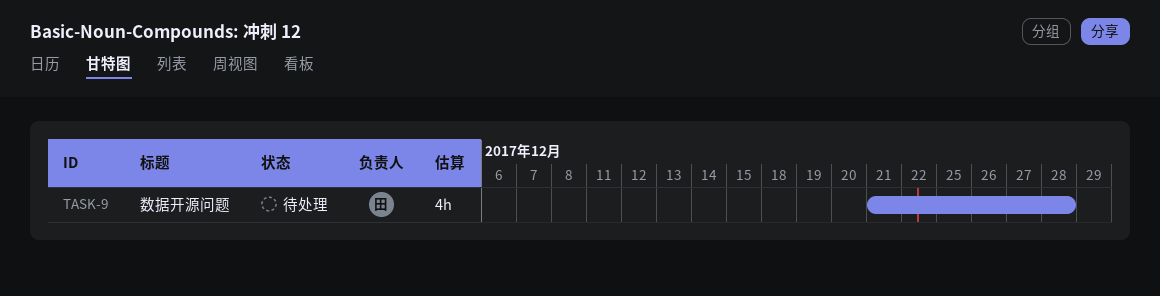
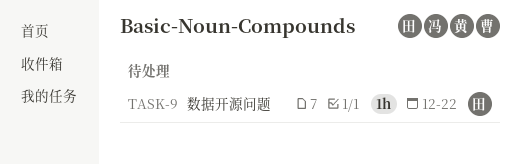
TASK-9, estimate: 4h -> 1h
TASK-9, due: Dec 28 -> Dec 22

